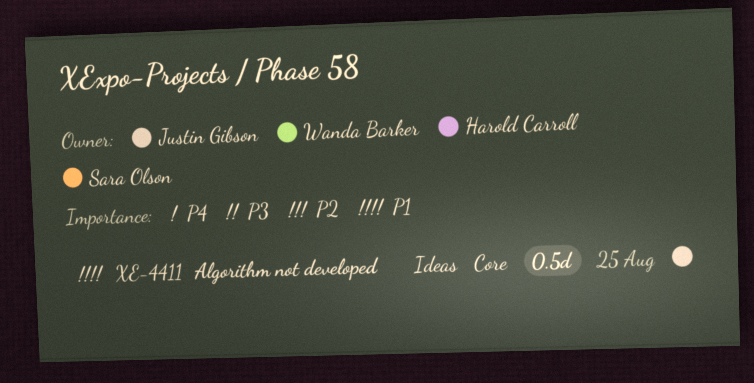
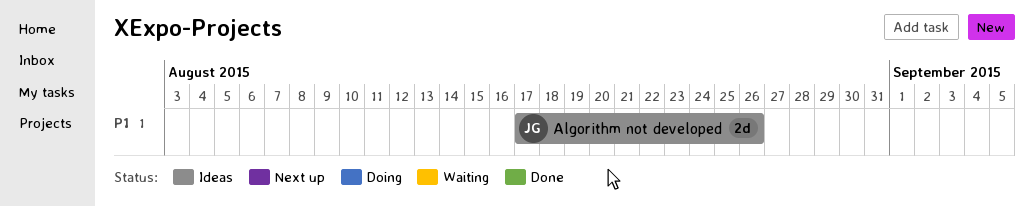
Algorithm not developed, estimate: 0.5d -> 2d
Algorithm not developed, due: Aug 25 -> Aug 26

